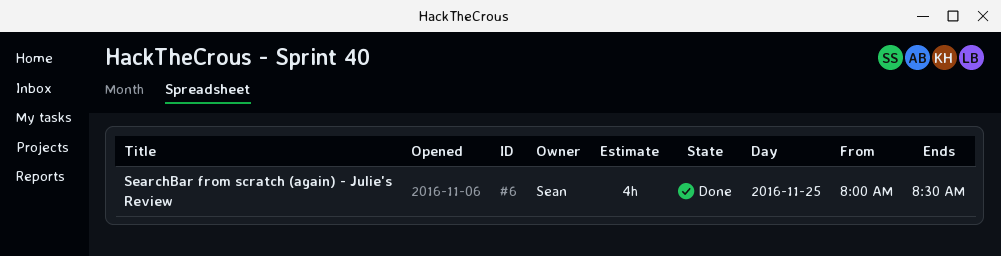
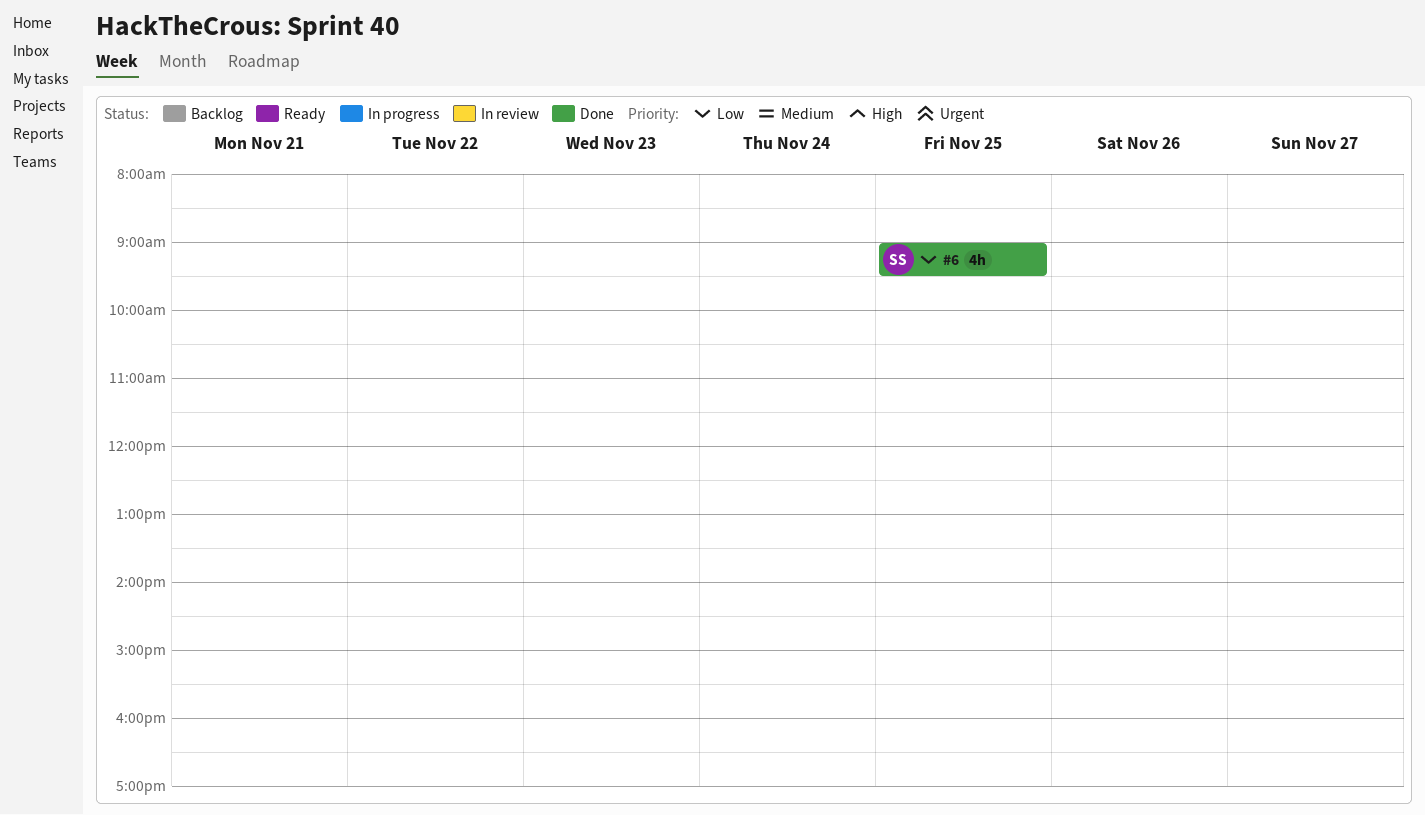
#6, begins: 08:00 -> 09:00
#6, ends: 08:30 -> 09:30

